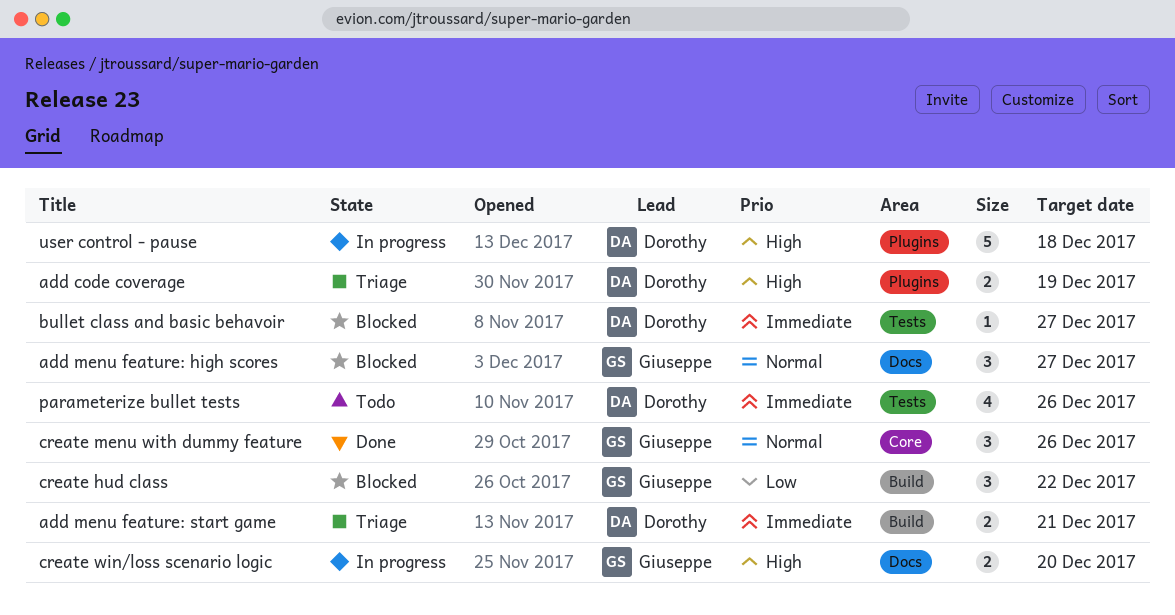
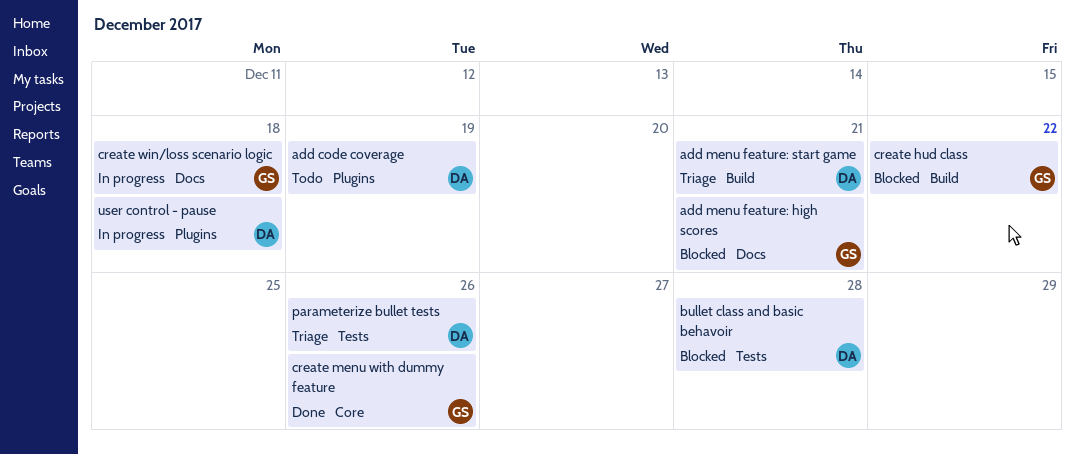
add code coverage, status: Triage -> Todo
add menu feature: high scores, due: Dec 27 -> Dec 21
bullet class and basic behavoir, due: Dec 27 -> Dec 28
create win/loss scenario logic, due: Dec 20 -> Dec 18
parameterize bullet tests, status: Todo -> Triage

